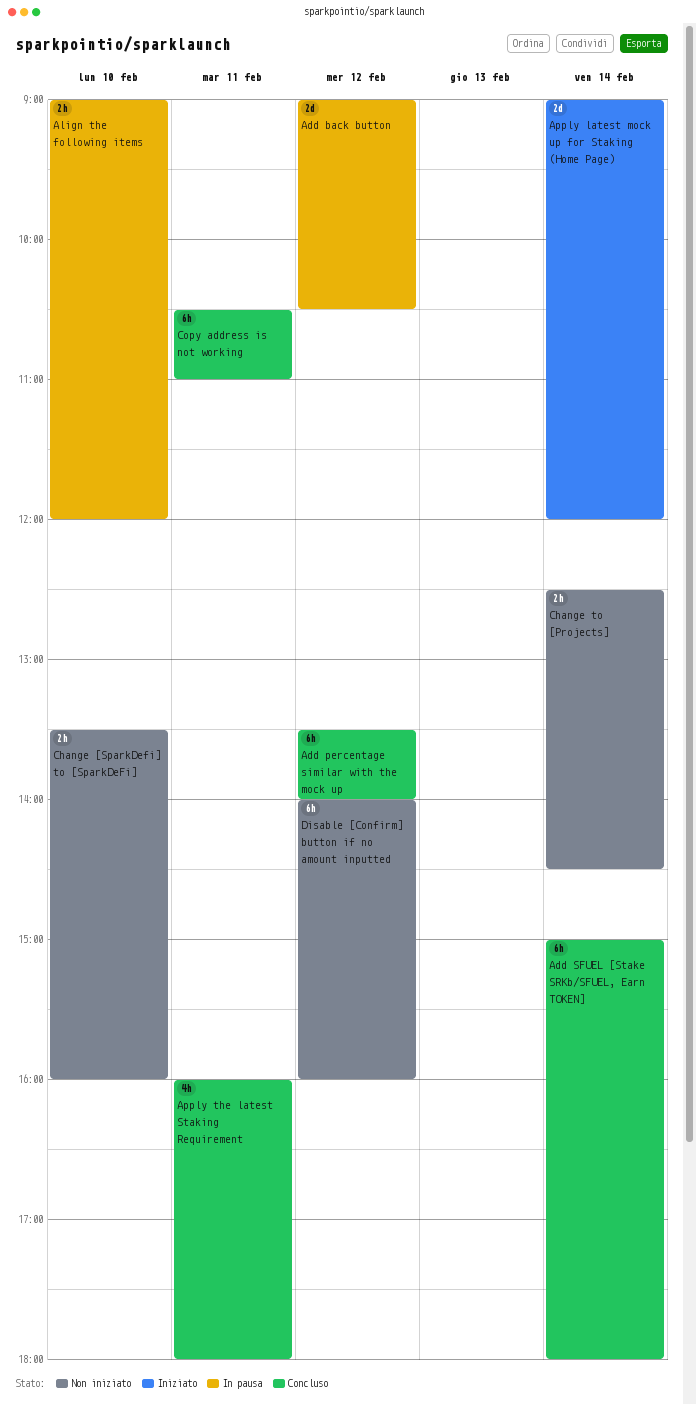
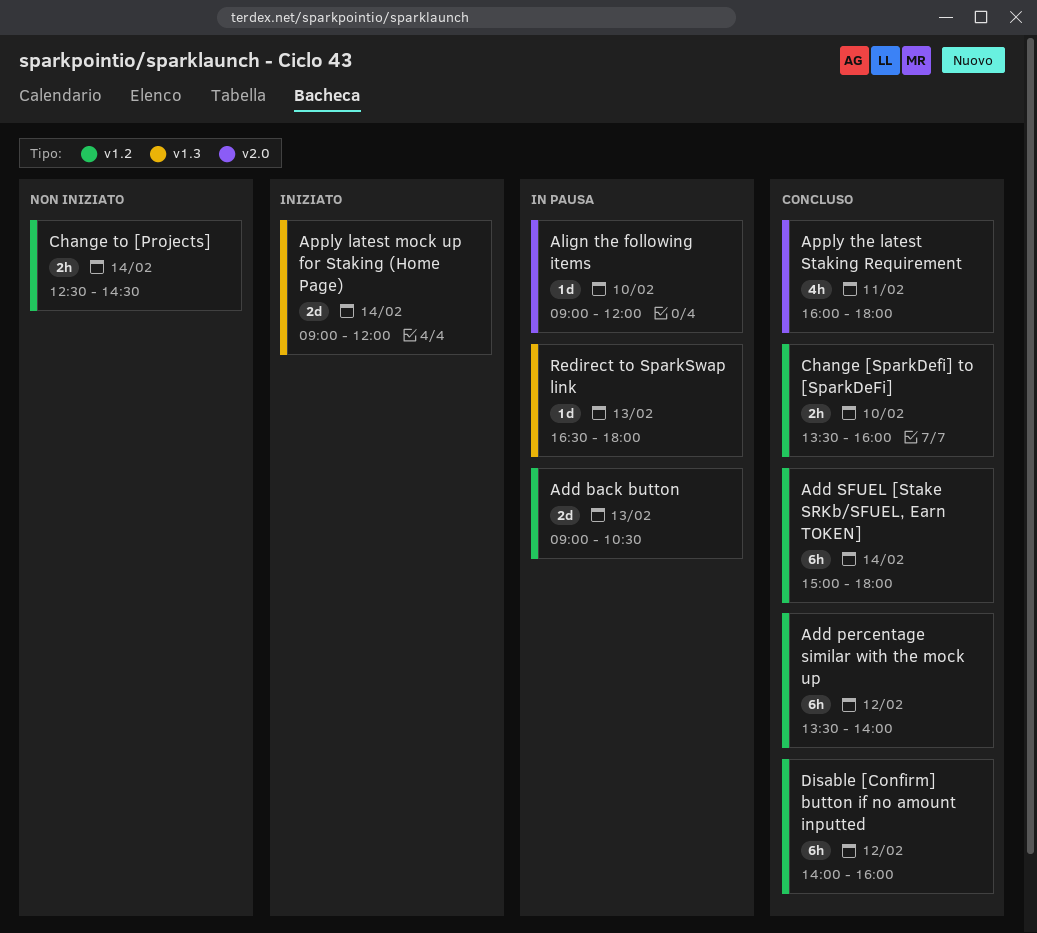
Add back button, day: Feb 12 -> Feb 13
Align the following items, estimate: 2h -> 1d
Change [SparkDefi] to [SparkDeFi], status: Non iniziato -> Concluso
Copy address is not working: present -> none
Disable [Confirm] button if no amount inputted, status: Non iniziato -> Concluso
Redirect to SparkSwap link: none -> present

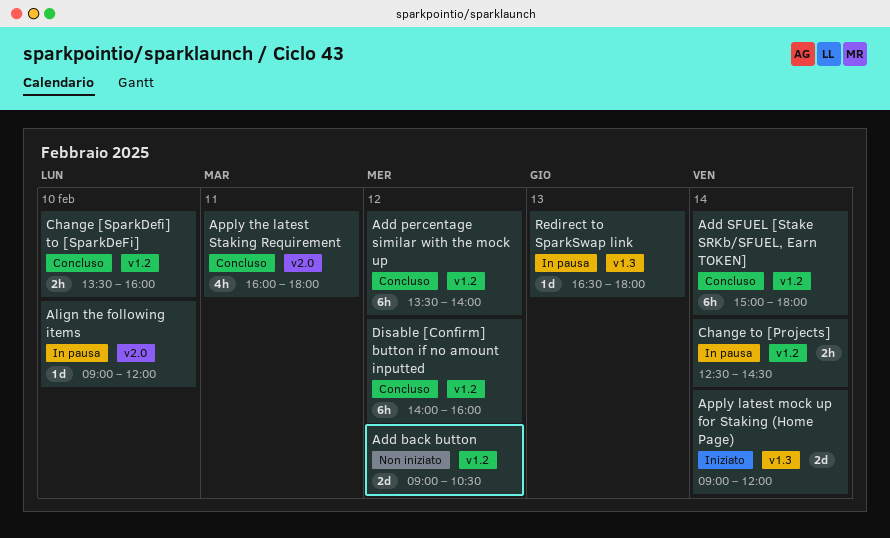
Add back button, status: In pausa -> Non iniziato
Add back button, day: Feb 13 -> Feb 12
Change to [Projects], status: Non iniziato -> In pausa

